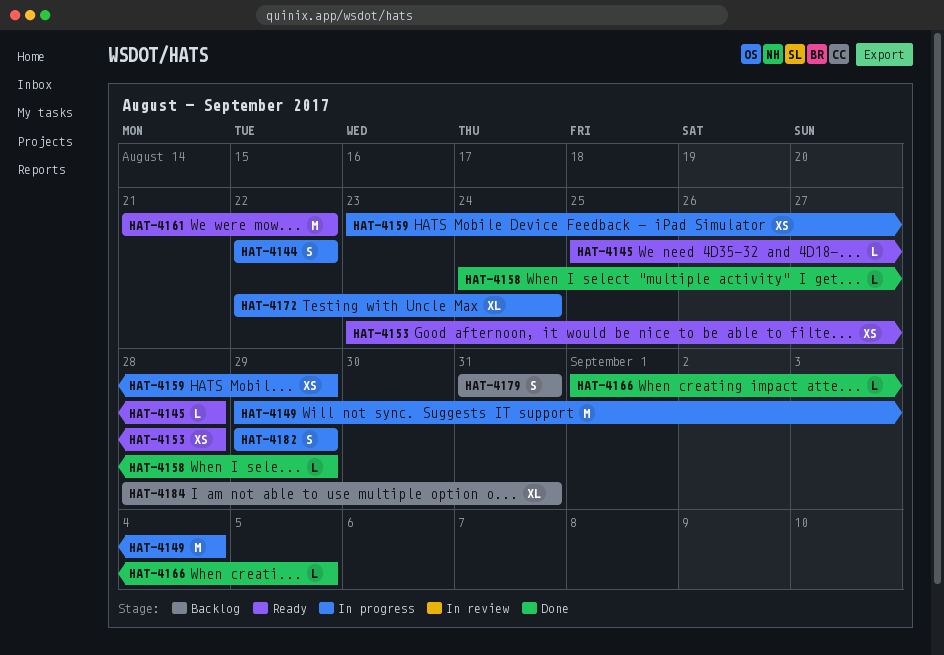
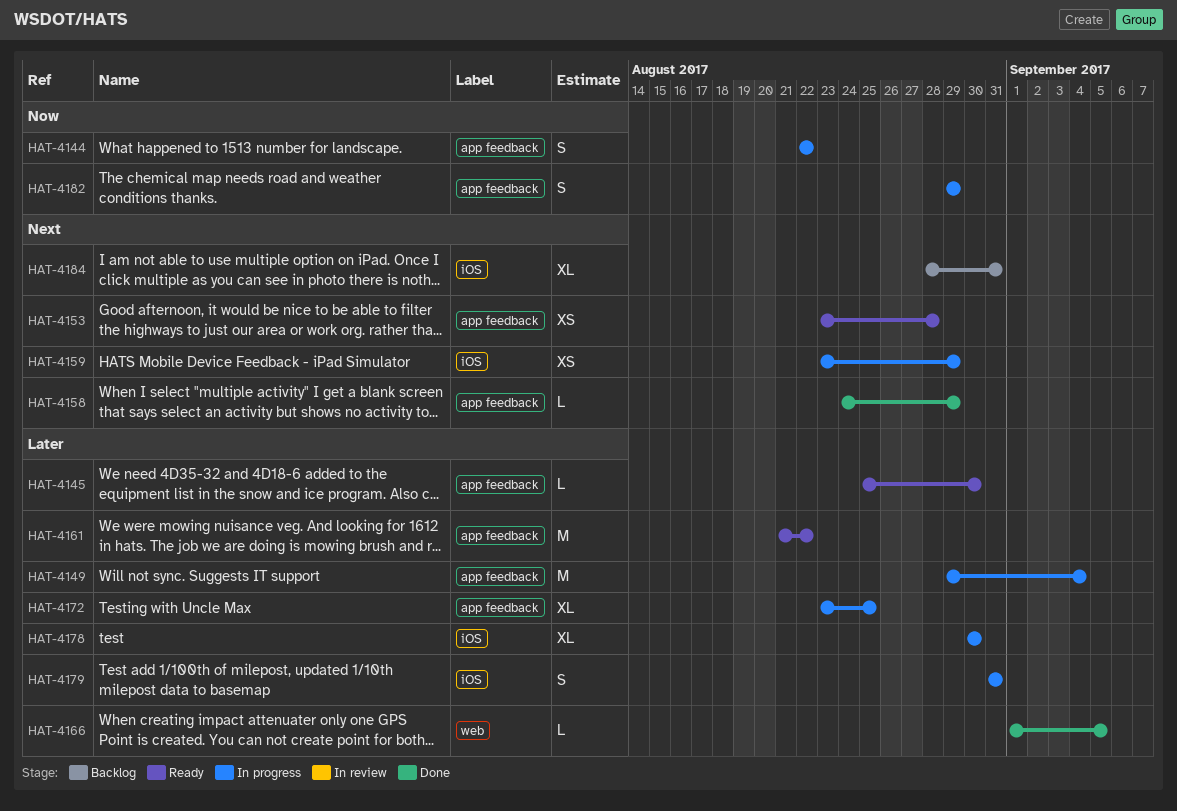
HAT-4145, due: Aug 28 -> Aug 30
HAT-4172, start: Aug 22 -> Aug 23
HAT-4172, due: Aug 24 -> Aug 25
HAT-4178: none -> present
HAT-4179, status: Backlog -> In progress

